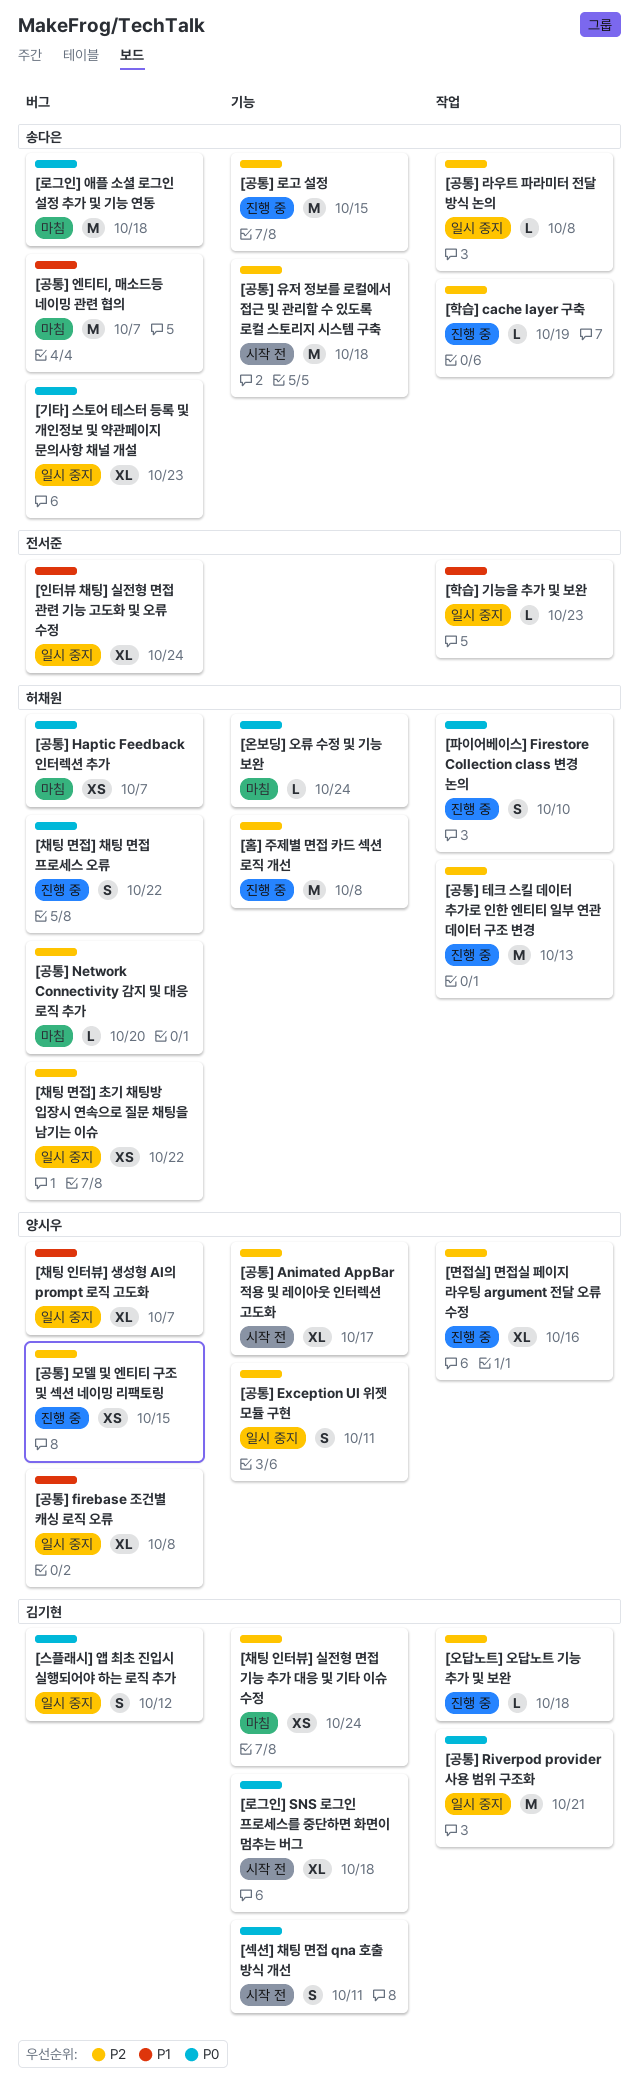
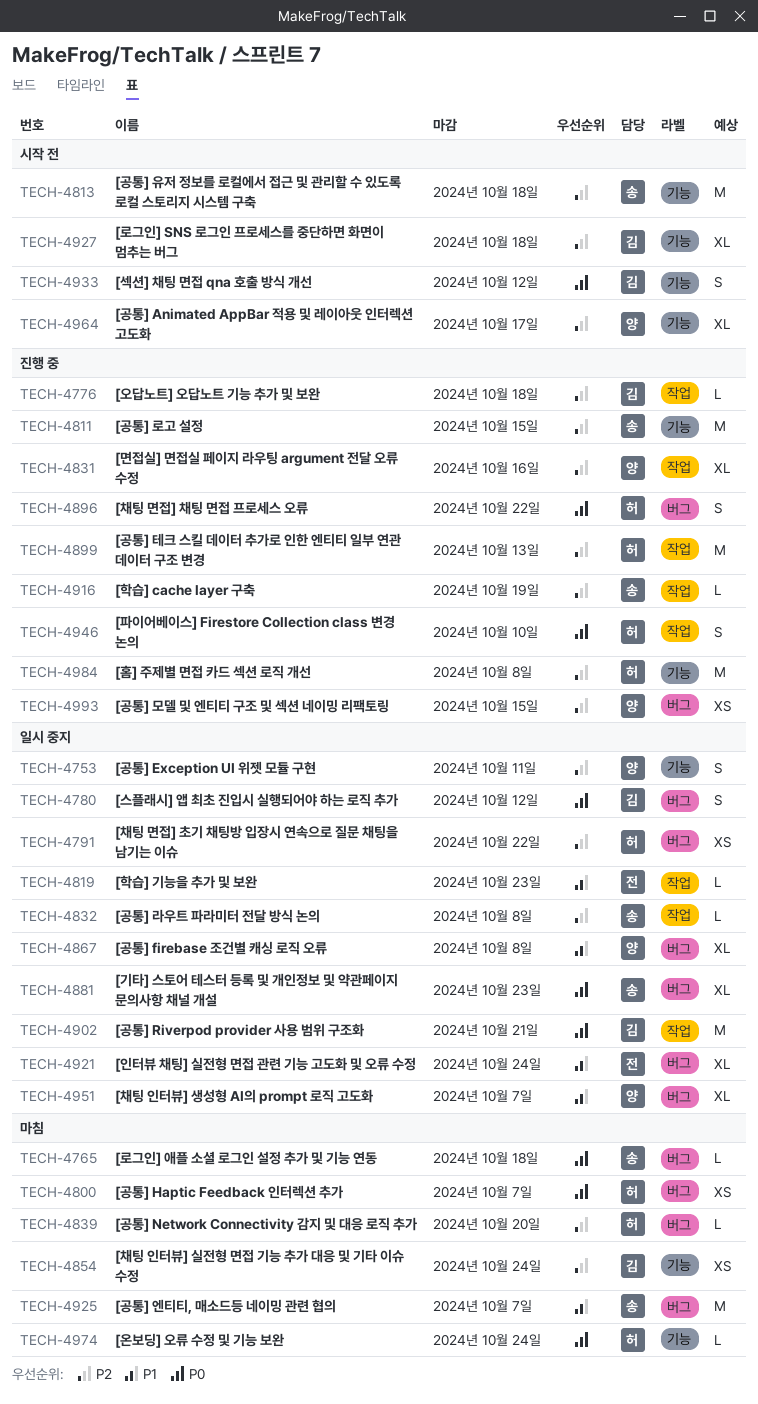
[로그인] SNS 로그인 프로세스를 중단하면 화면이 멈추는 버그, priority: P0 -> P2
[로그인] 애플 소셜 로그인 설정 추가 및 기능 연동, estimate: M -> L
[섹션] 채팅 면접 qna 호출 방식 개선, due: Oct 11 -> Oct 12

